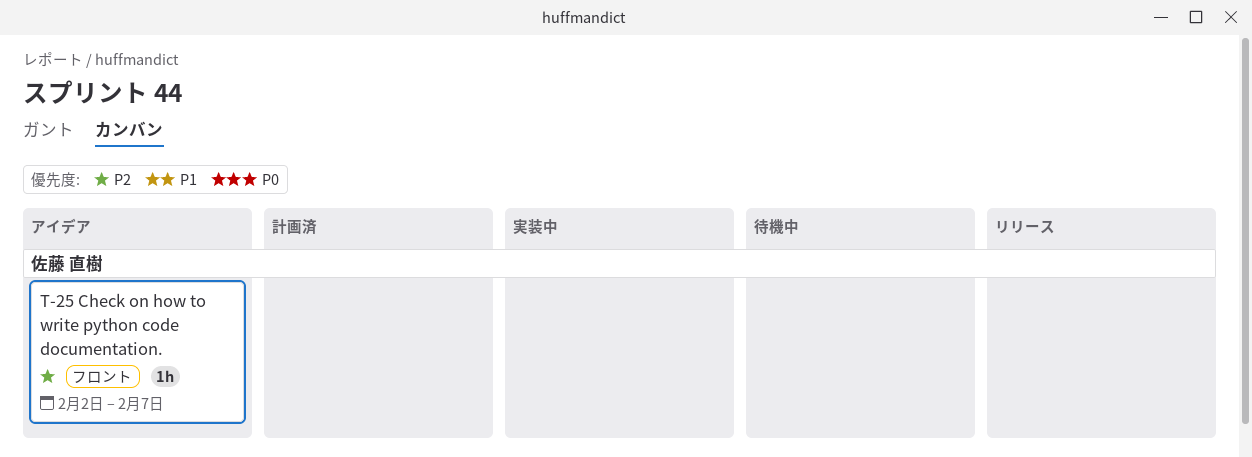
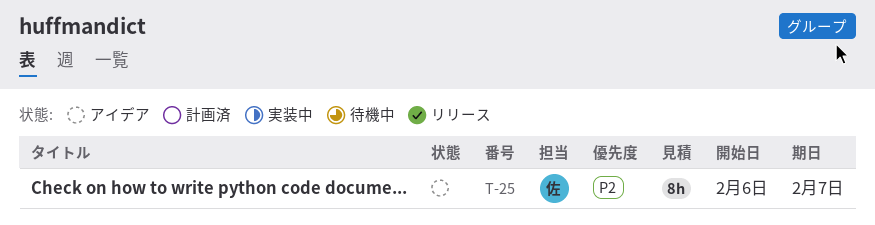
T-25, estimate: 1h -> 8h
T-25, start: Feb 2 -> Feb 6

